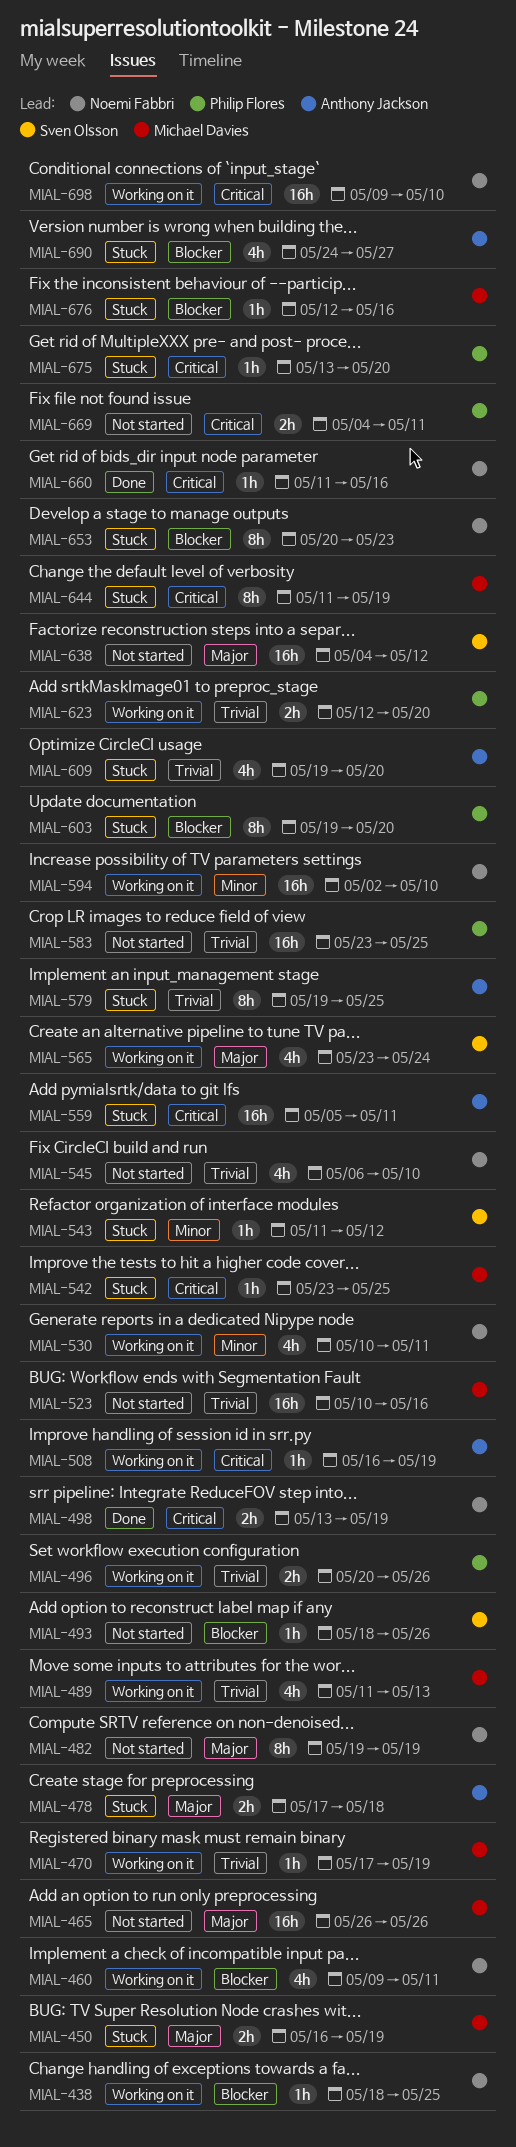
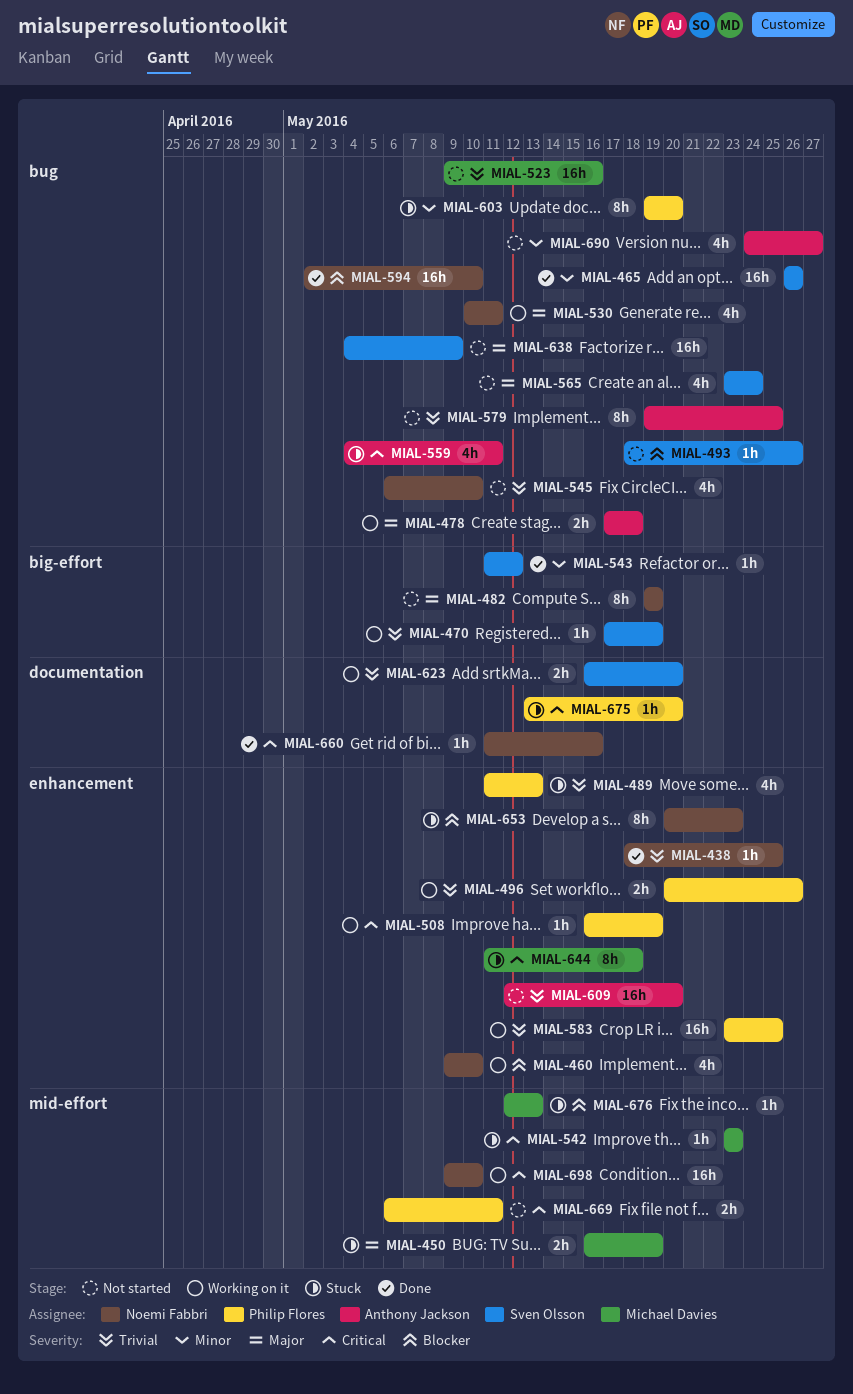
MIAL-438, status: Working on it -> Done
MIAL-438, priority: Blocker -> Trivial
MIAL-460, due: May 11 -> May 10
MIAL-465, status: Not started -> Done
MIAL-465, owner: Michael Davies -> Sven Olsson
MIAL-465, priority: Major -> Minor
MIAL-470, owner: Michael Davies -> Sven Olsson
MIAL-478, status: Stuck -> Working on it
MIAL-489, status: Working on it -> Stuck
MIAL-489, owner: Michael Davies -> Philip Flores
MIAL-498: present -> none
MIAL-508, owner: Anthony Jackson -> Philip Flores
MIAL-523, start: May 10 -> May 9
MIAL-530, priority: Minor -> Major
MIAL-542, due: May 25 -> May 23
MIAL-543, status: Stuck -> Done
MIAL-559, estimate: 16h -> 4h
MIAL-559, start: May 5 -> May 4
MIAL-565, status: Working on it -> Not started
MIAL-579, status: Stuck -> Not started
MIAL-583, status: Not started -> Working on it
MIAL-594, status: Working on it -> Done
MIAL-594, priority: Minor -> Blocker
MIAL-603, priority: Blocker -> Minor
MIAL-609, status: Stuck -> Not started
MIAL-609, estimate: 4h -> 16h
MIAL-609, start: May 19 -> May 12
MIAL-623, owner: Philip Flores -> Sven Olsson
MIAL-623, start: May 12 -> May 16
MIAL-638, due: May 12 -> May 9
MIAL-644, due: May 19 -> May 18
MIAL-669, start: May 4 -> May 6
MIAL-676, due: May 16 -> May 13
MIAL-690, status: Stuck -> Not started
MIAL-690, priority: Blocker -> Minor

